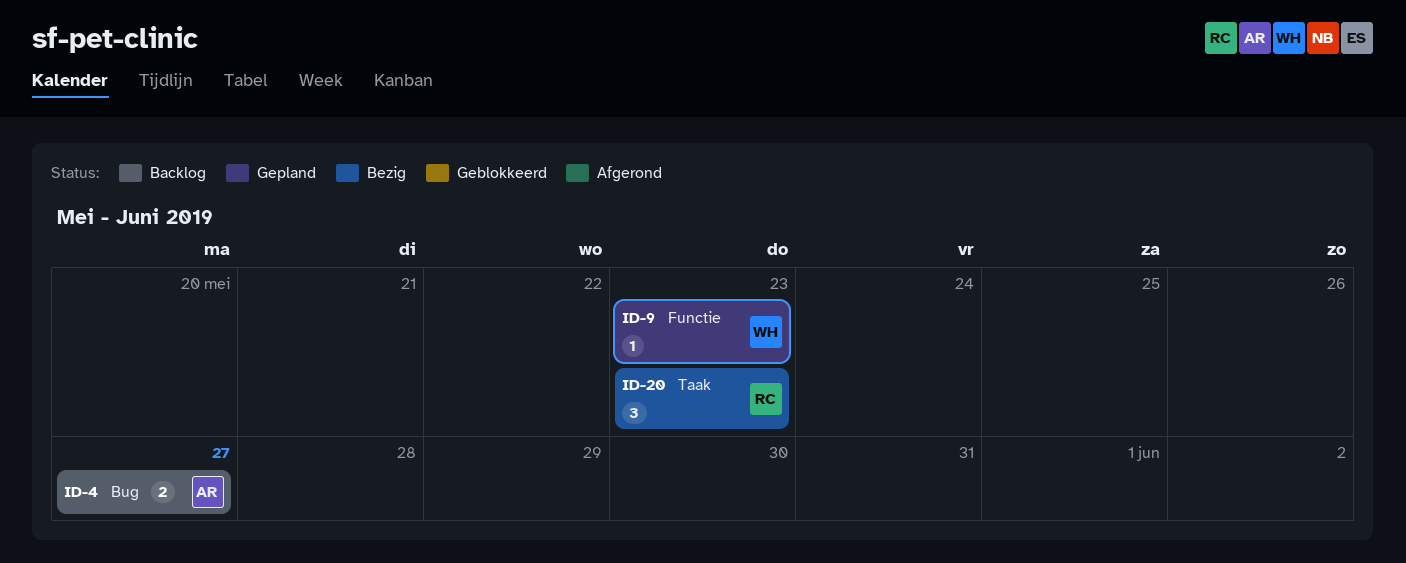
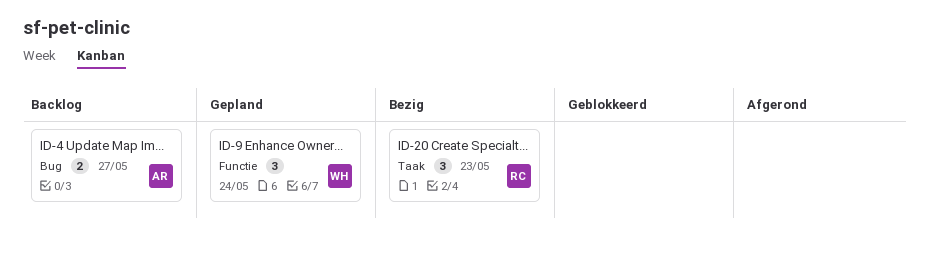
ID-9, estimate: 1 -> 3
ID-9, due: May 23 -> May 24

